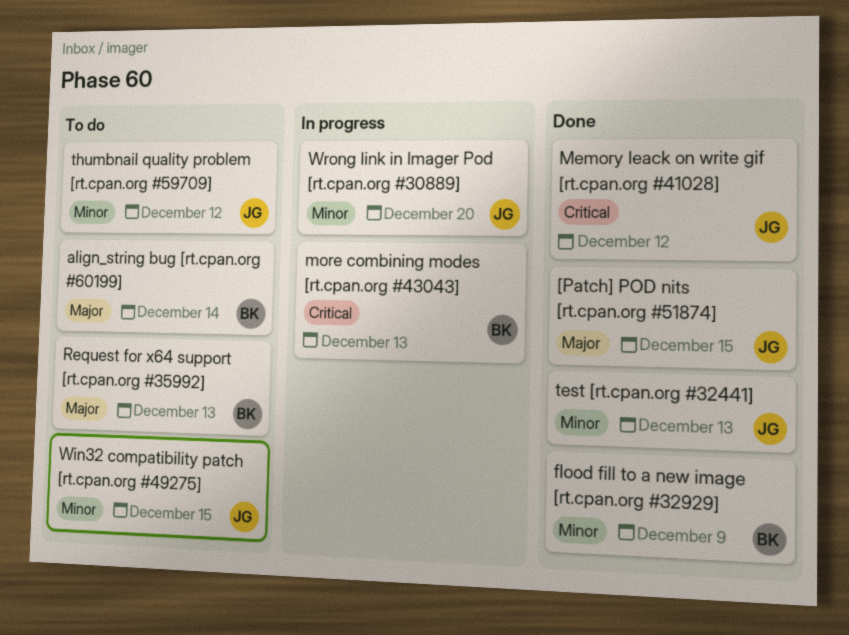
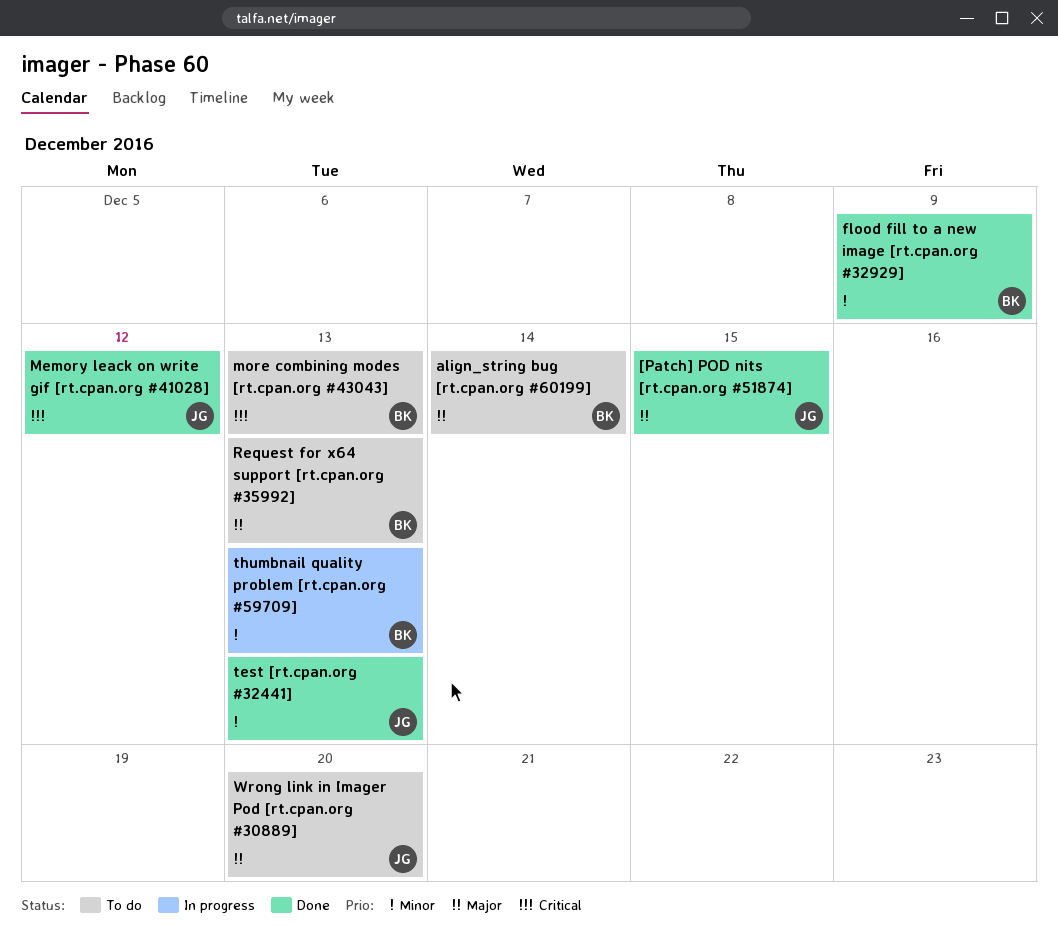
more combining modes [rt.cpan.org #43043], status: In progress -> To do
thumbnail quality problem [rt.cpan.org #59709], status: To do -> In progress
thumbnail quality problem [rt.cpan.org #59709], owner: JG -> BK
thumbnail quality problem [rt.cpan.org #59709], due: Dec 12 -> Dec 13
Win32 compatibility patch [rt.cpan.org #49275]: present -> none
Wrong link in Imager Pod [rt.cpan.org #30889], status: In progress -> To do
Wrong link in Imager Pod [rt.cpan.org #30889], priority: Minor -> Major

